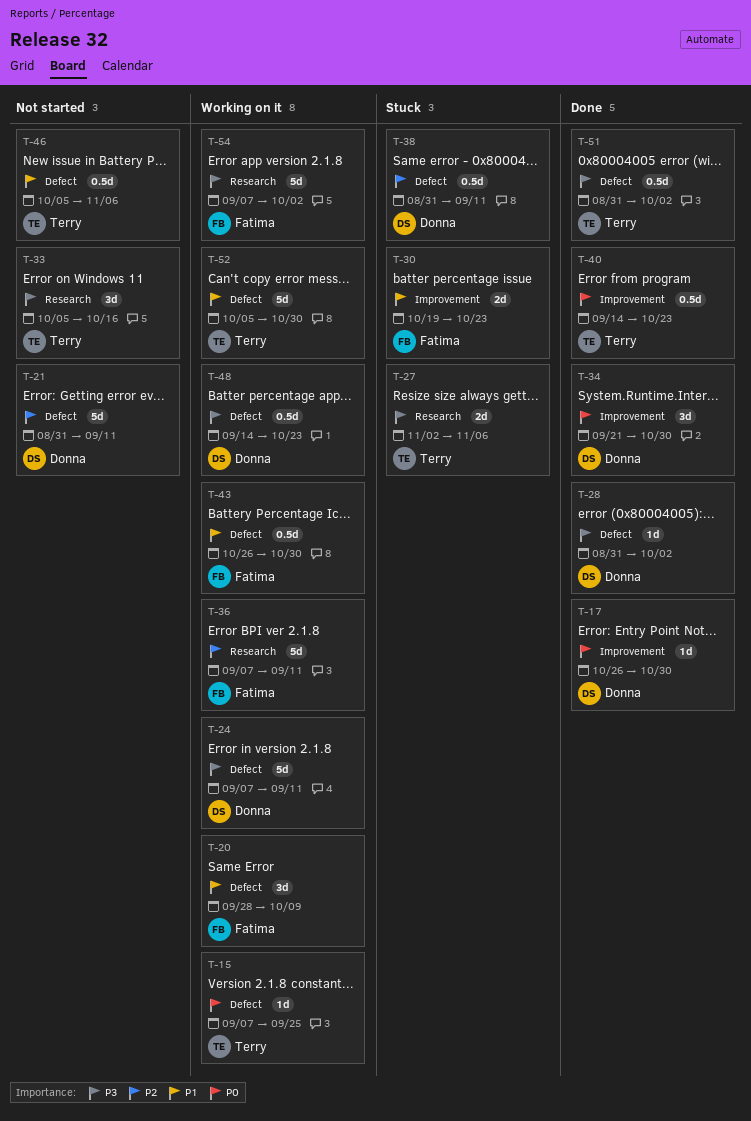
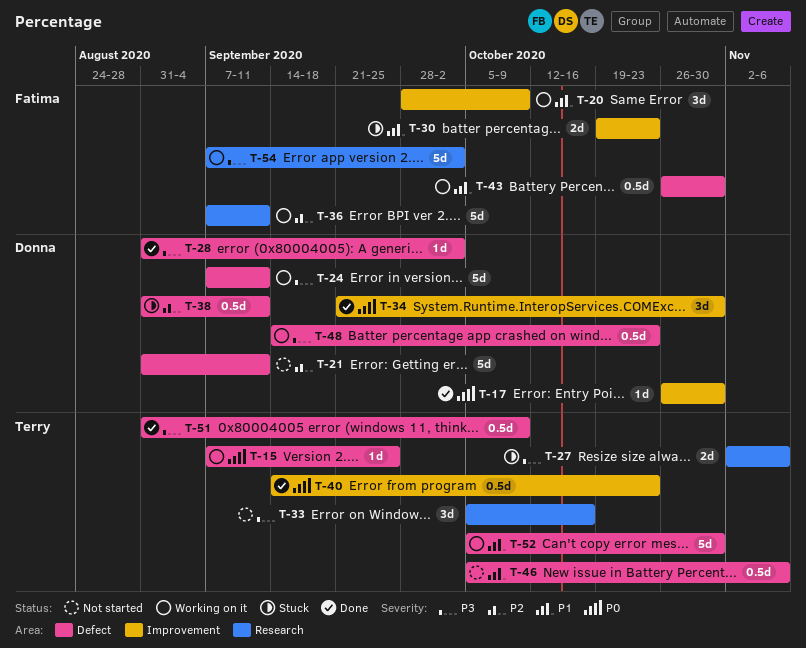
T-20, label: Defect -> Improvement
T-51, due: Oct 2 -> Oct 9

